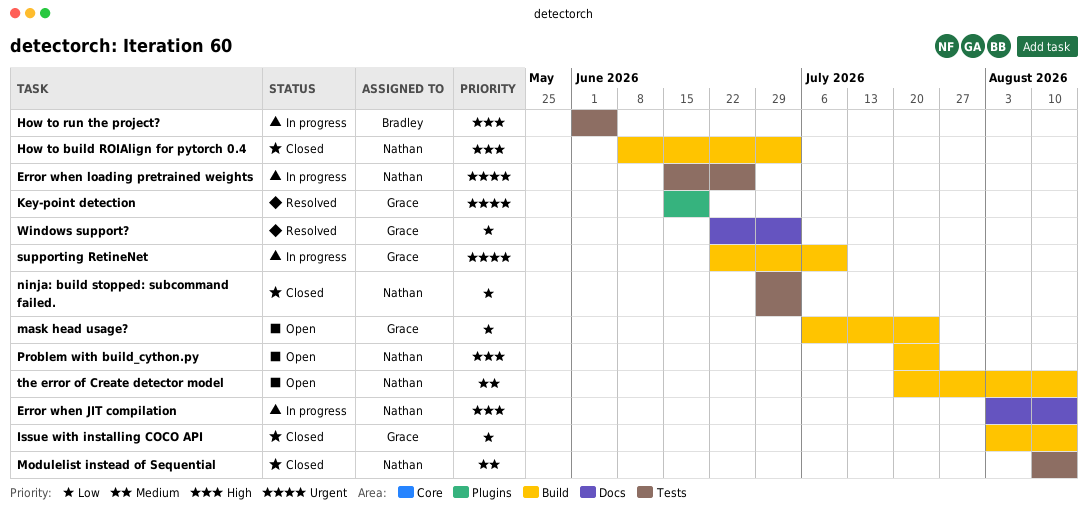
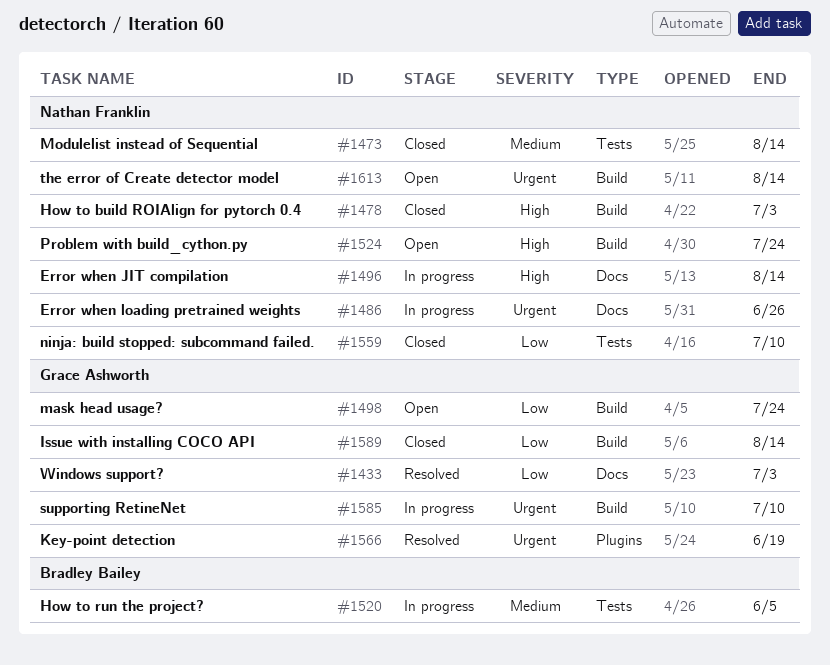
Error when loading pretrained weights, label: Tests -> Docs
How to run the project?, priority: High -> Medium
ninja: build stopped: subcommand failed., due: Jul 3 -> Jul 10
the error of Create detector model, priority: Medium -> Urgent

